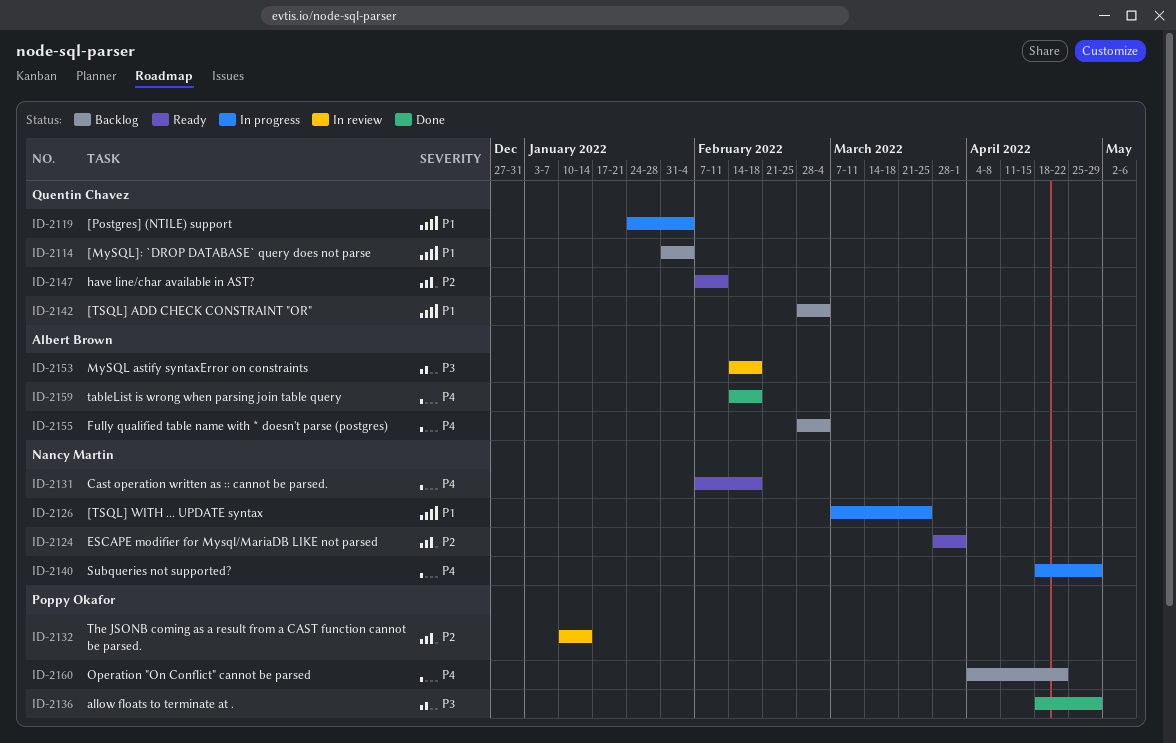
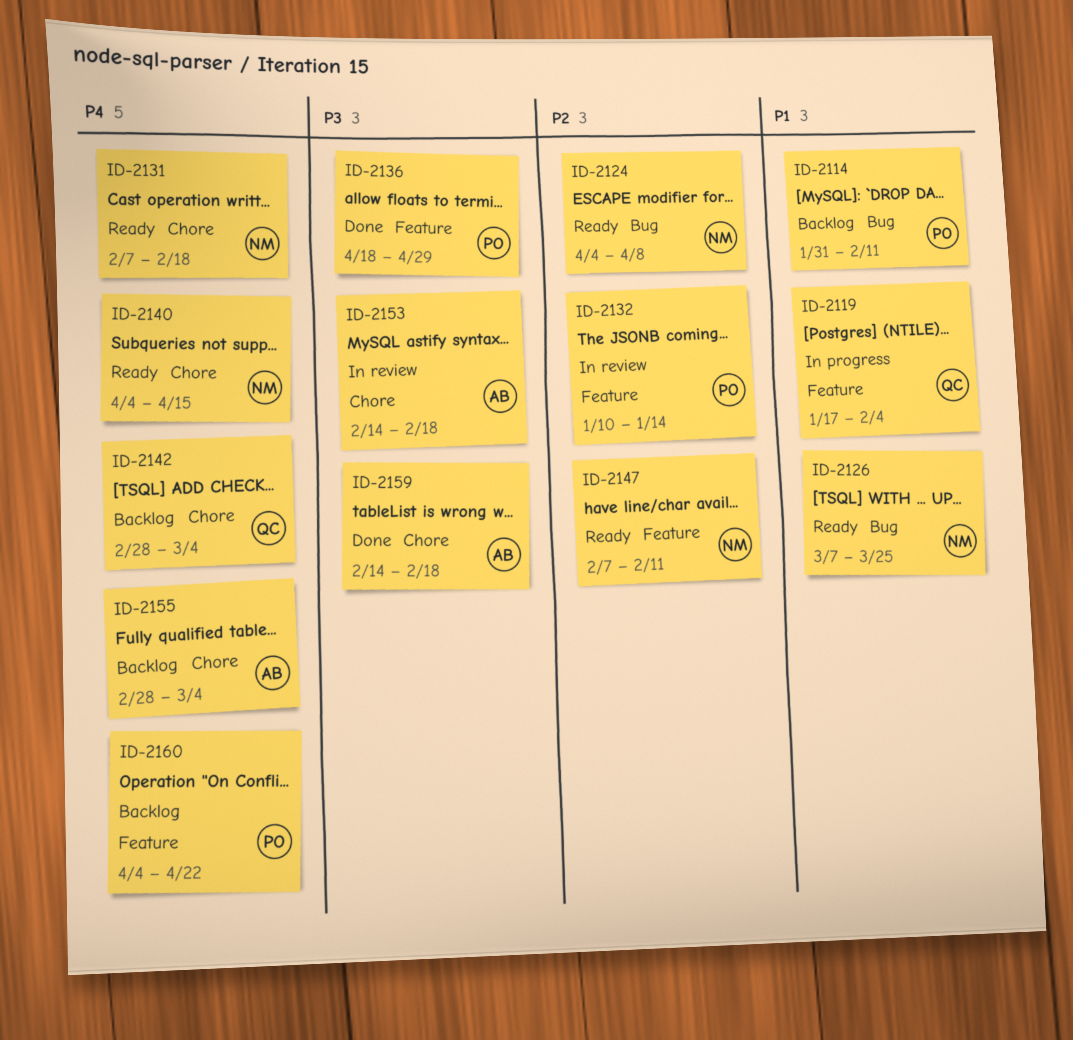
ID-2114, owner: Quentin Chavez -> Poppy Okafor
ID-2114, due: Feb 4 -> Feb 11
ID-2119, start: Jan 24 -> Jan 17
ID-2124, start: Mar 28 -> Apr 4
ID-2124, due: Apr 1 -> Apr 8
ID-2126, status: In progress -> Ready
ID-2140, status: In progress -> Ready
ID-2140, start: Apr 18 -> Apr 4
ID-2140, due: Apr 29 -> Apr 15
ID-2142, priority: P1 -> P4
ID-2147, owner: Quentin Chavez -> Nancy Martin
ID-2159, priority: P4 -> P3

